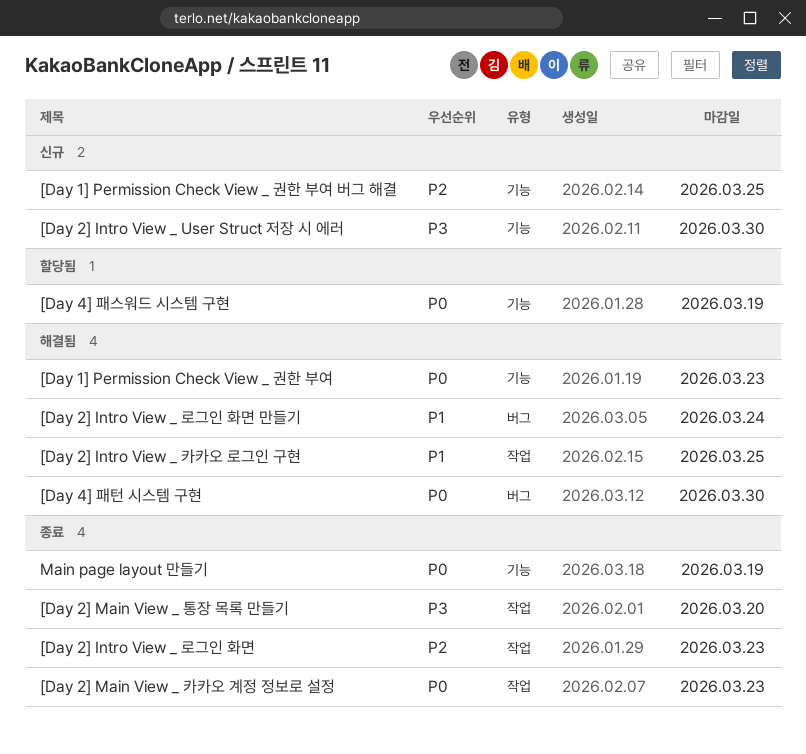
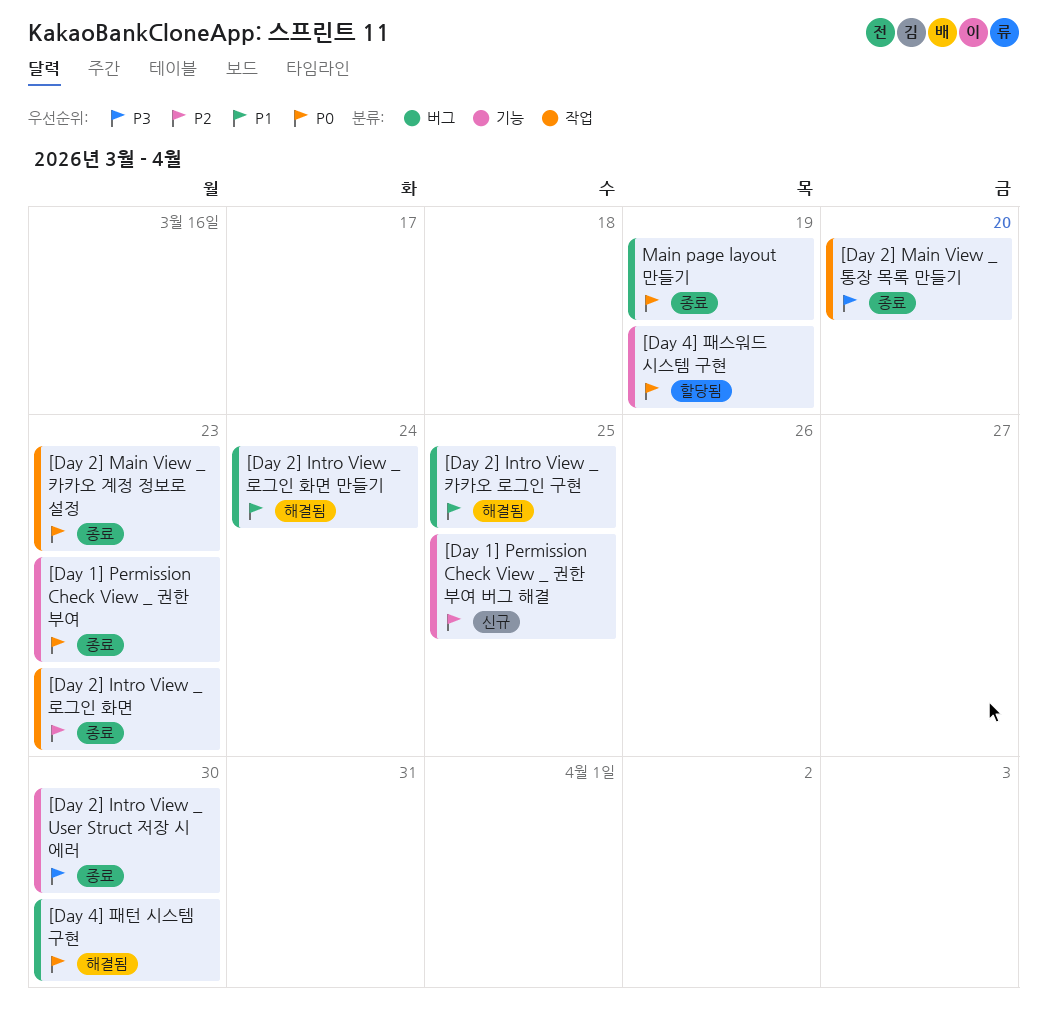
[Day 1] Permission Check View _ 권한 부여, status: 해결됨 -> 종료
[Day 2] Intro View _ User Struct 저장 시 에러, status: 신규 -> 종료
[Day 2] Intro View _ 카카오 로그인 구현, label: 작업 -> 버그
Main page layout 만들기, label: 기능 -> 버그

